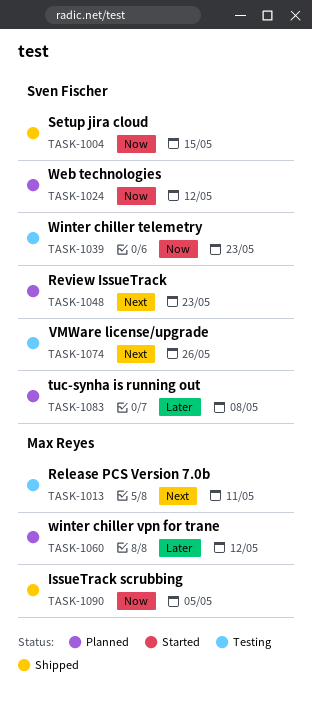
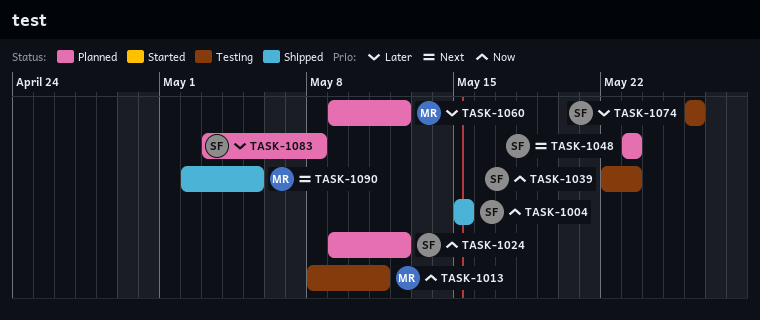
TASK-1013, priority: Next -> Now
TASK-1074, priority: Next -> Later
TASK-1090, priority: Now -> Next

